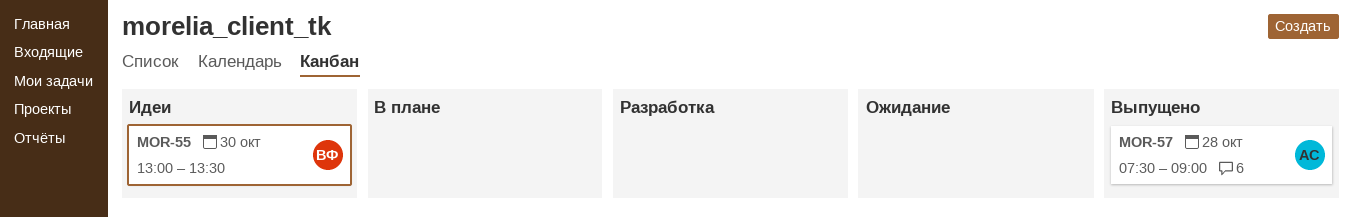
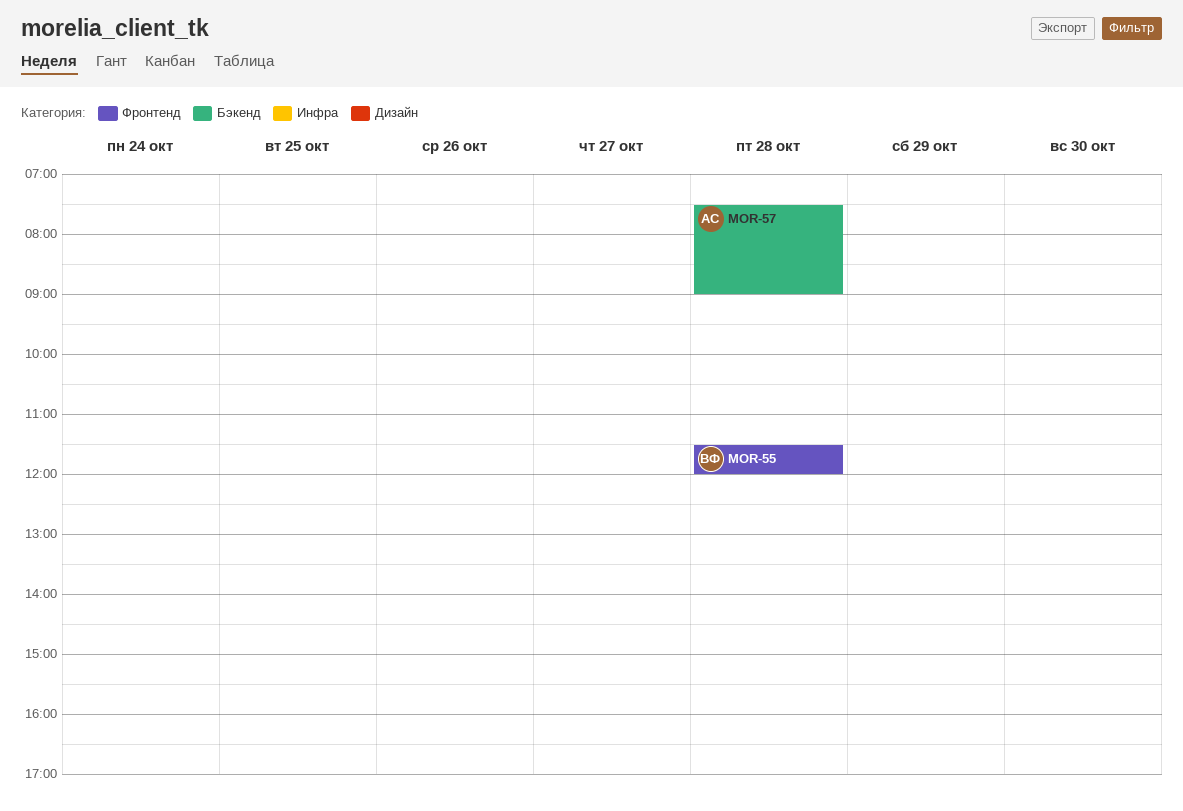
MOR-55, day: Oct 30 -> Oct 28
MOR-55, begins: 13:00 -> 11:30
MOR-55, ends: 13:30 -> 12:00

